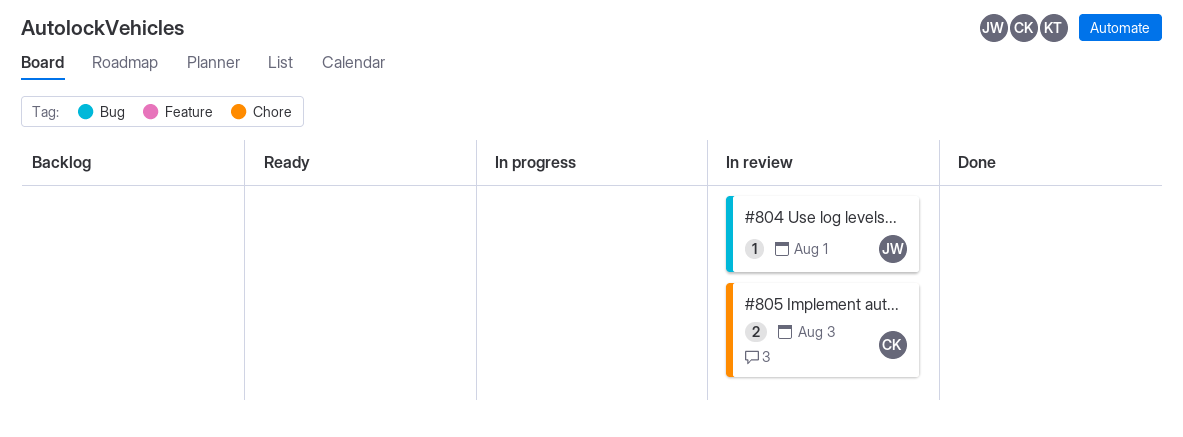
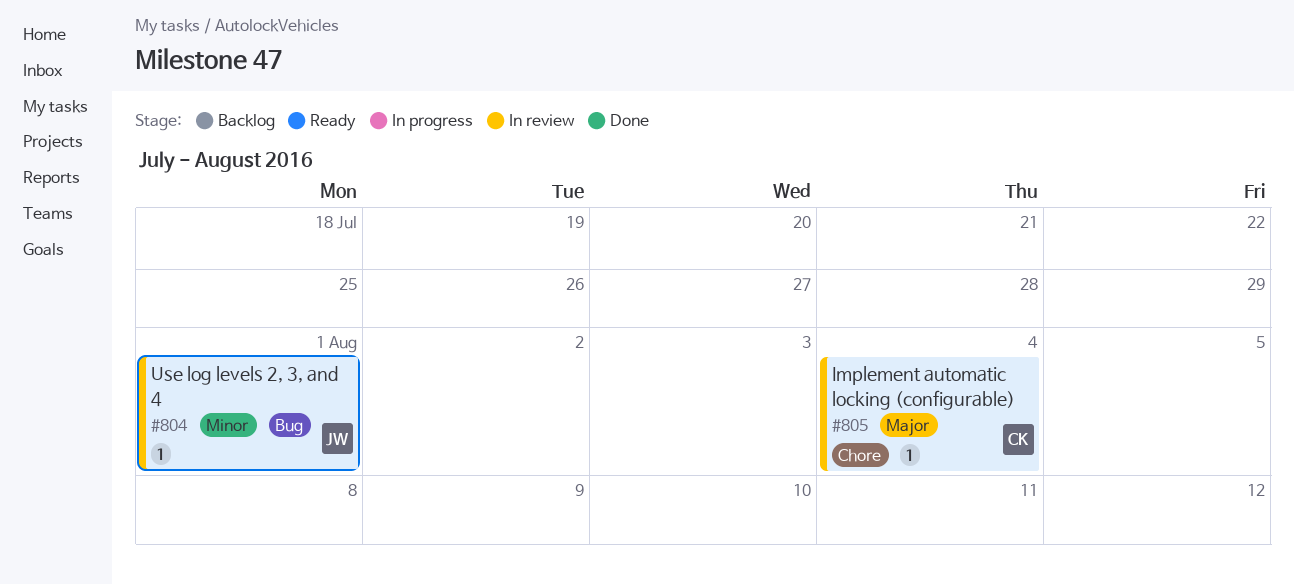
#805, estimate: 2 -> 1
#805, due: Aug 3 -> Aug 4

